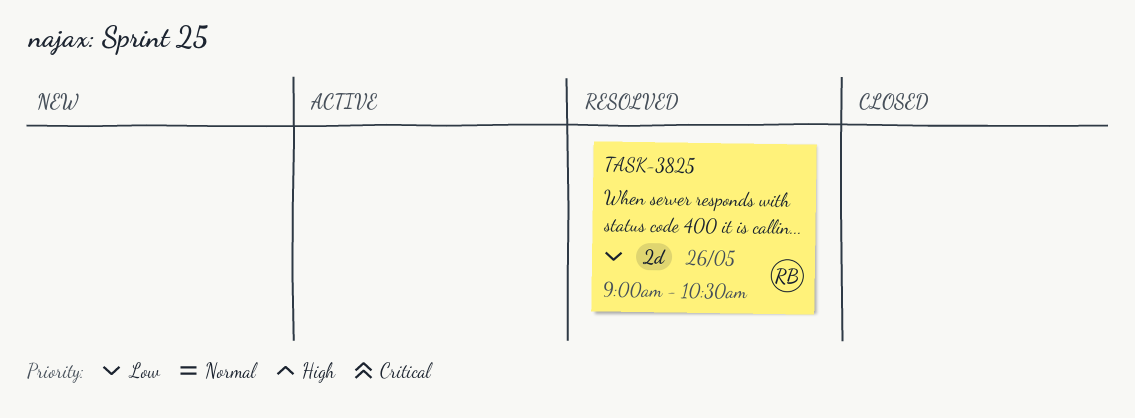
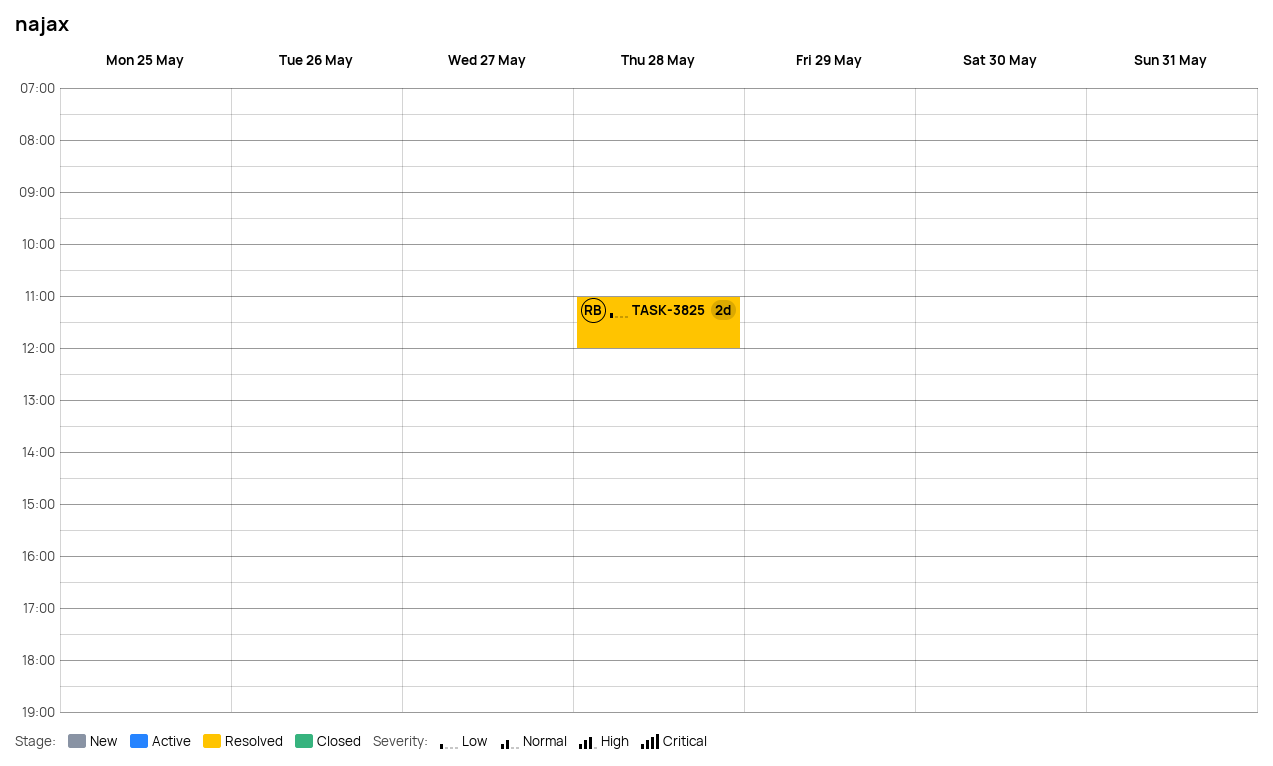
TASK-3825, day: May 26 -> May 28
TASK-3825, begins: 09:00 -> 11:00
TASK-3825, ends: 10:30 -> 12:00

